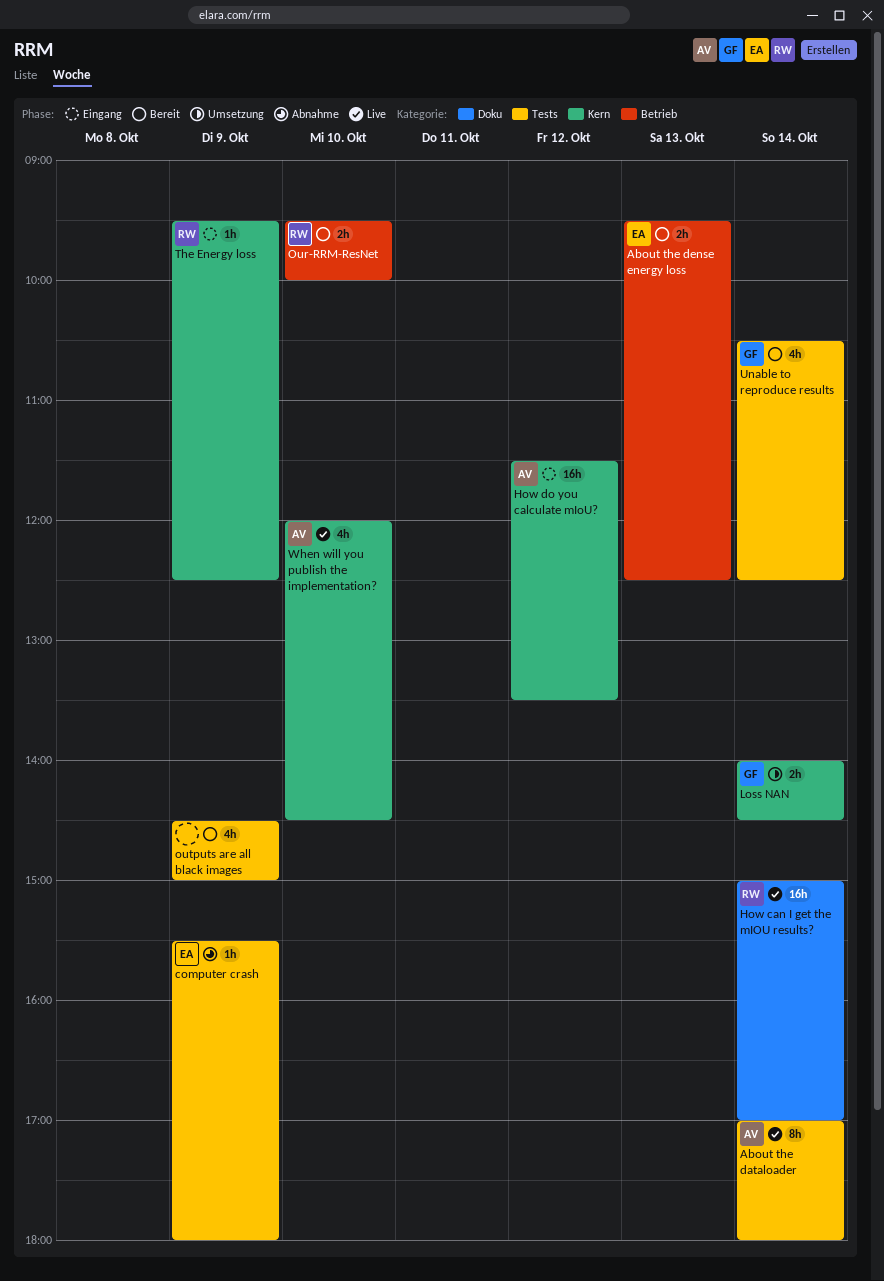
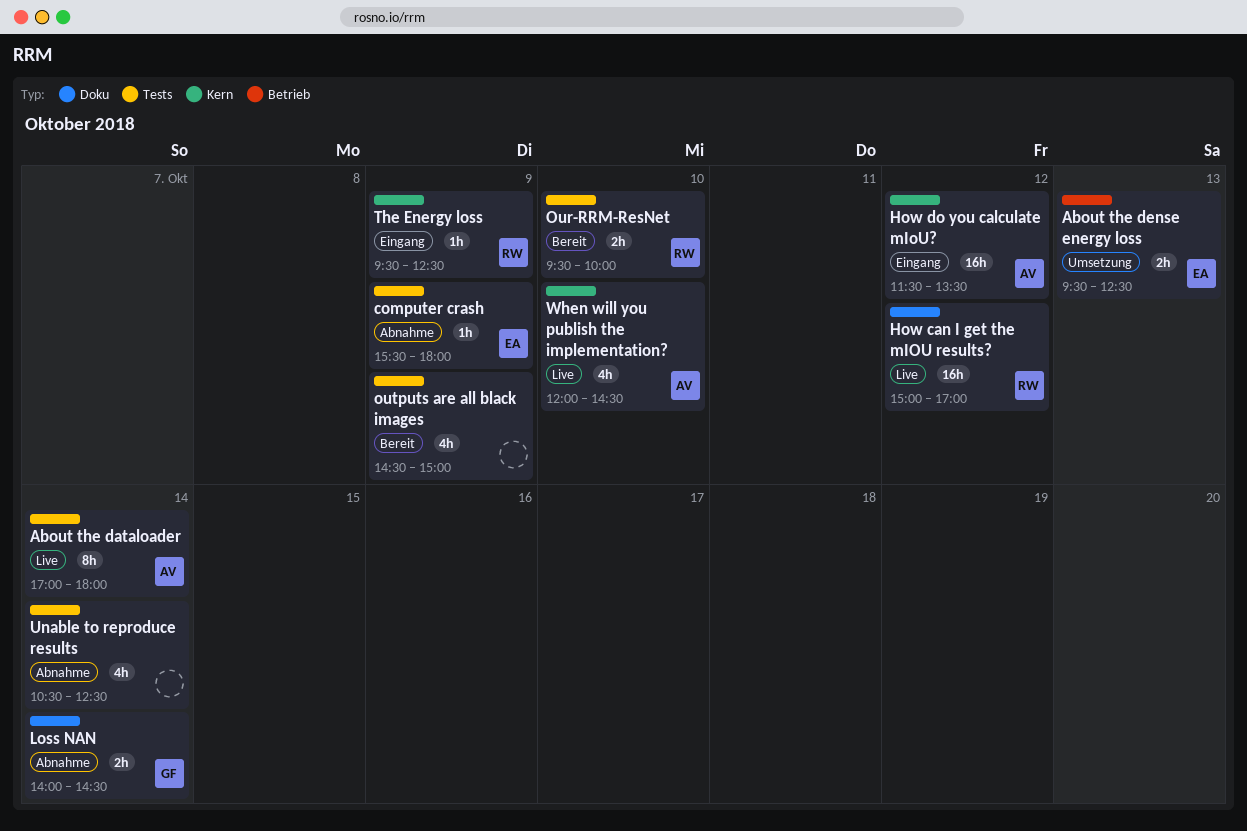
About the dense energy loss, status: Bereit -> Umsetzung
How can I get the mIOU results?, day: Oct 14 -> Oct 12
Loss NAN, status: Umsetzung -> Abnahme
Loss NAN, label: Kern -> Doku
Our-RRM-ResNet, label: Betrieb -> Tests
Unable to reproduce results, status: Bereit -> Abnahme
Unable to reproduce results, owner: GF -> none

